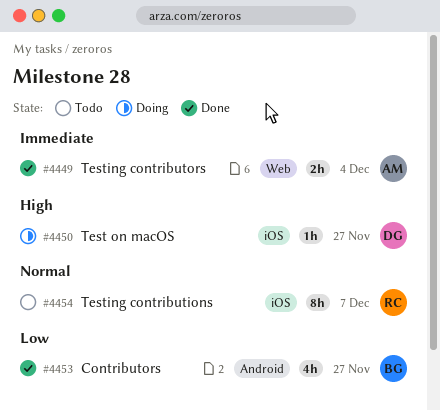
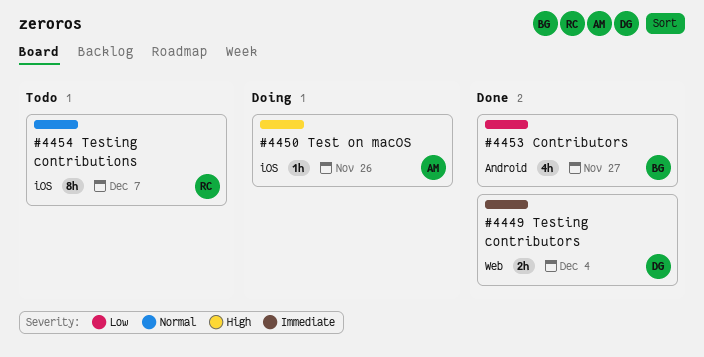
#4449, owner: AM -> DG
#4450, owner: DG -> AM
#4450, due: Nov 27 -> Nov 26

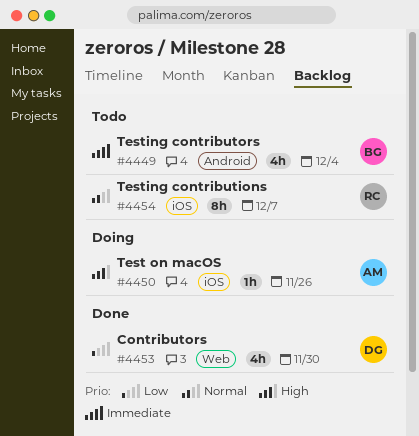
#4449, status: Done -> Todo
#4449, owner: DG -> BG
#4449, label: Web -> Android
#4449, estimate: 2h -> 4h
#4453, owner: BG -> DG
#4453, label: Android -> Web
#4453, due: Nov 27 -> Nov 30

